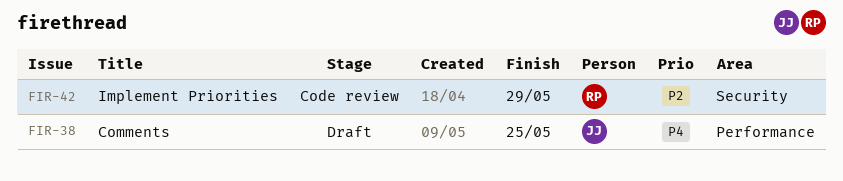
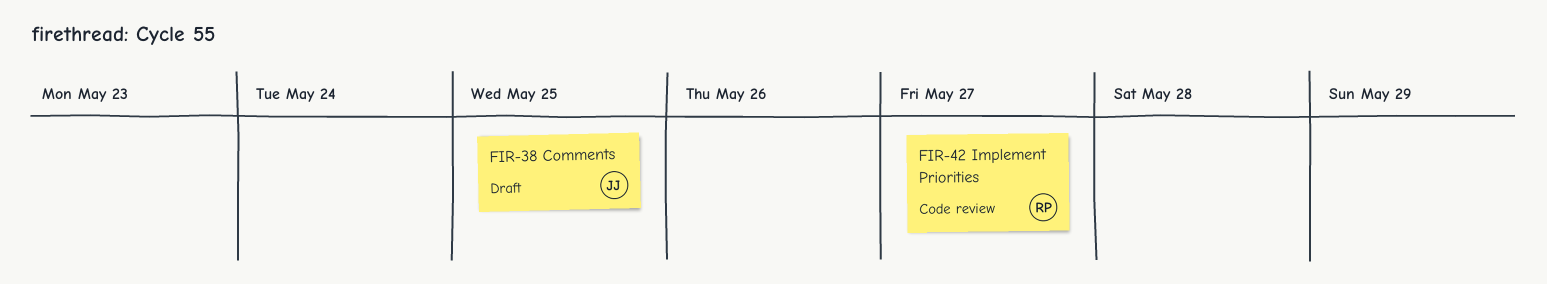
FIR-42, due: May 29 -> May 27

